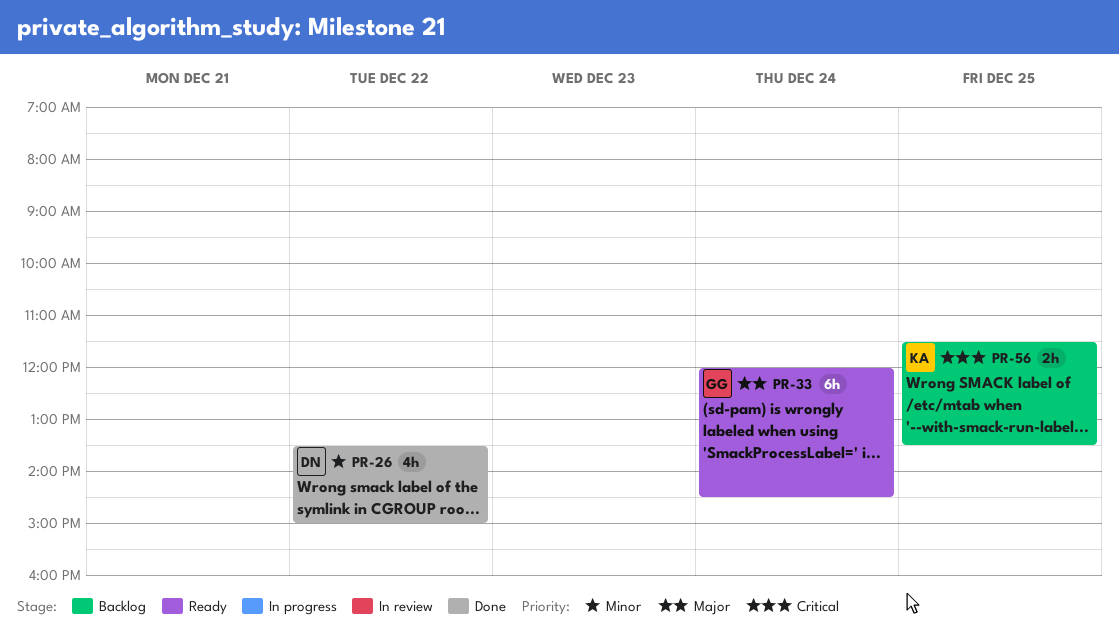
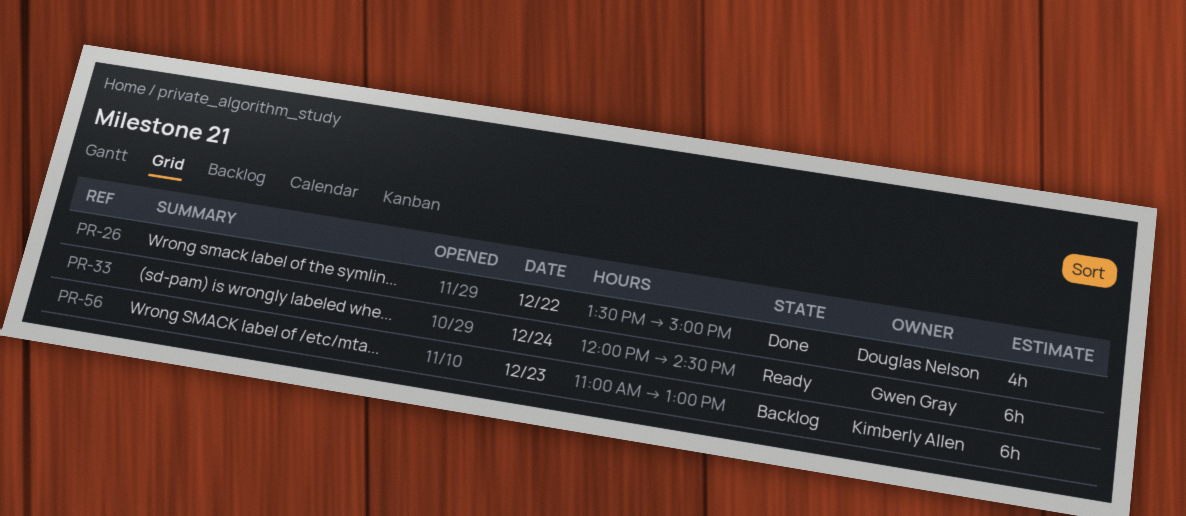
PR-56, estimate: 2h -> 6h
PR-56, day: Dec 25 -> Dec 23
PR-56, begins: 11:30 -> 11:00
PR-56, ends: 13:30 -> 13:00

